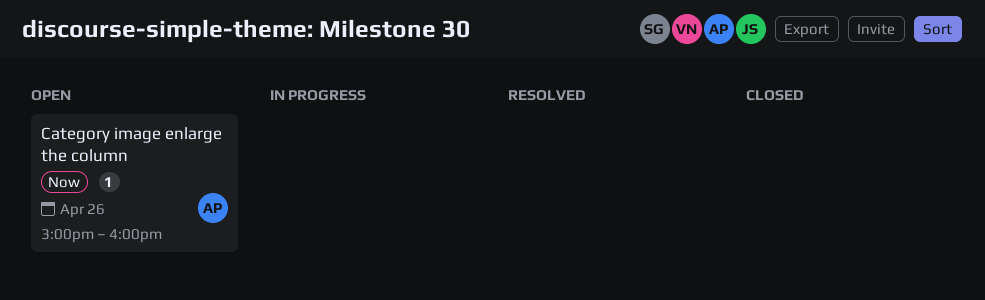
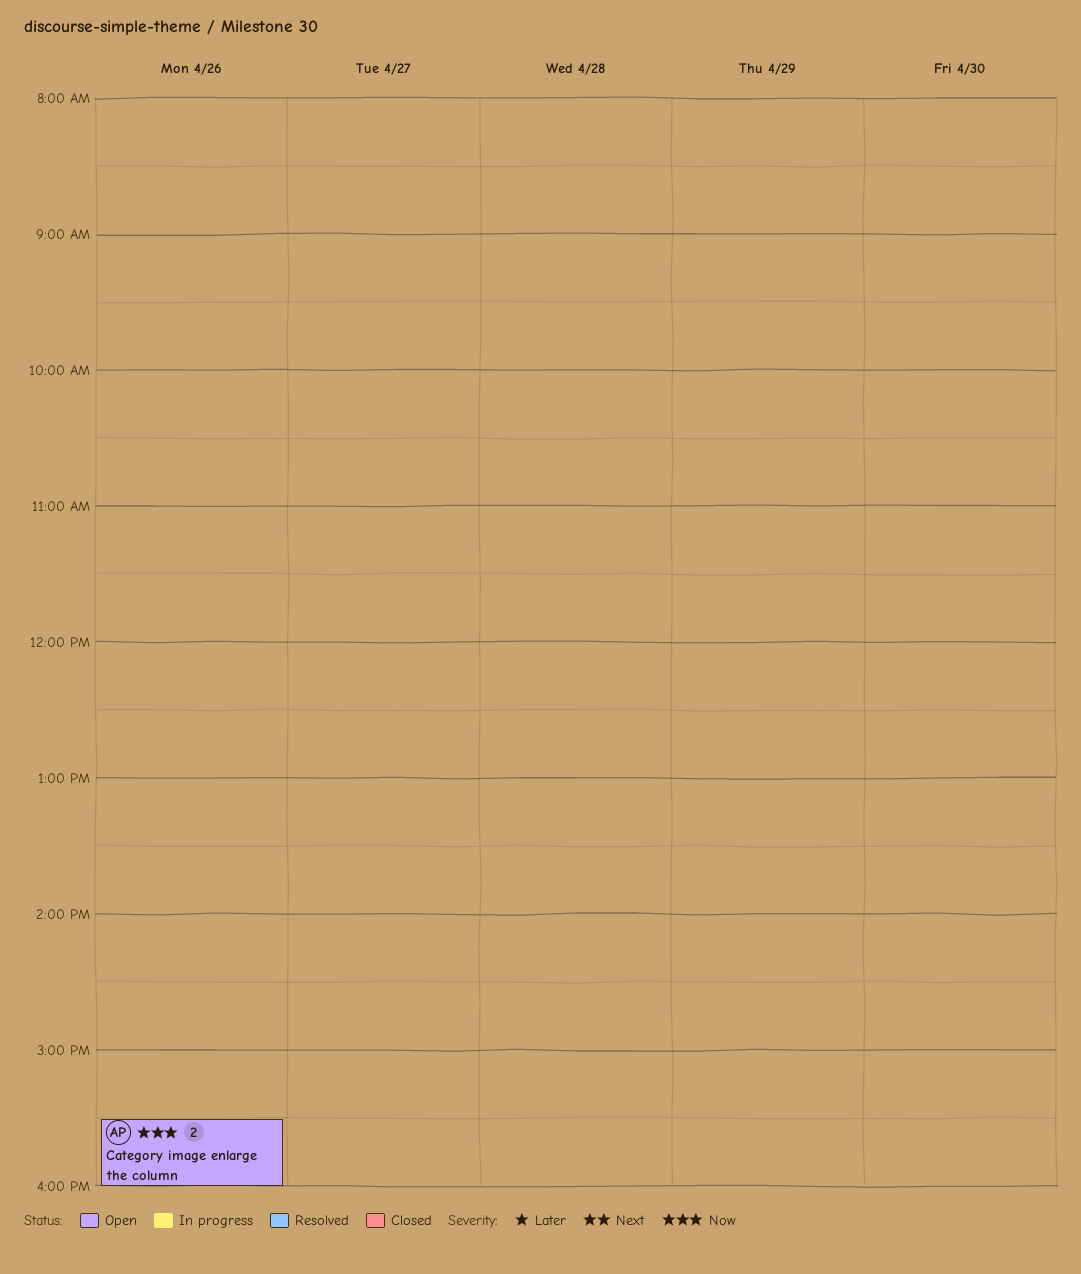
Category image enlarge the column, estimate: 1 -> 2
Category image enlarge the column, begins: 15:00 -> 15:30

